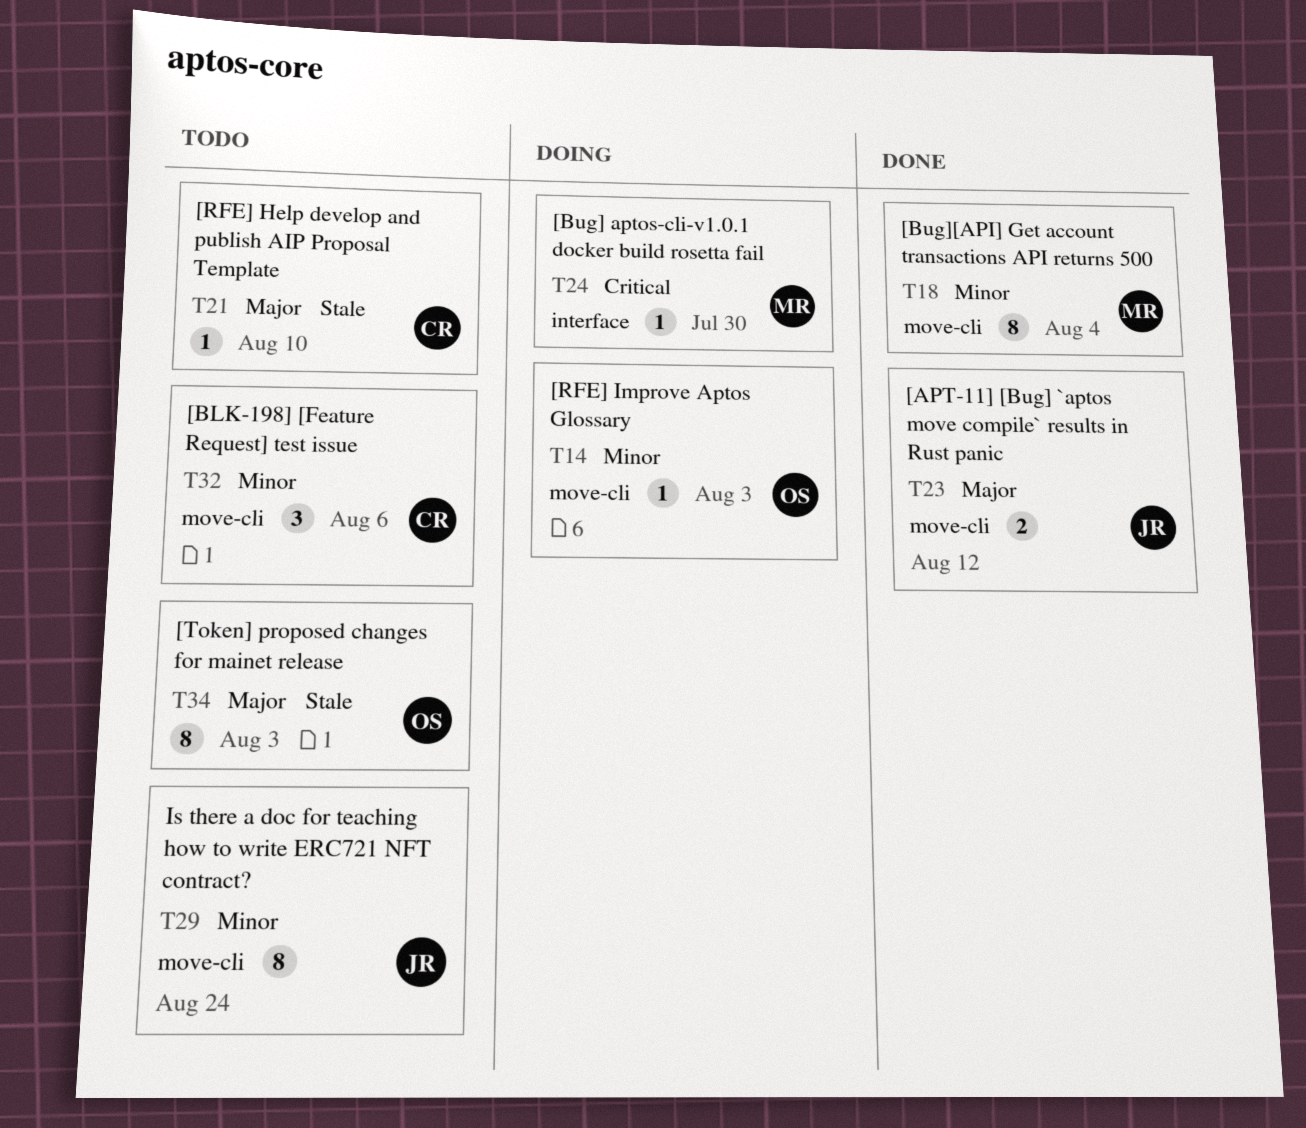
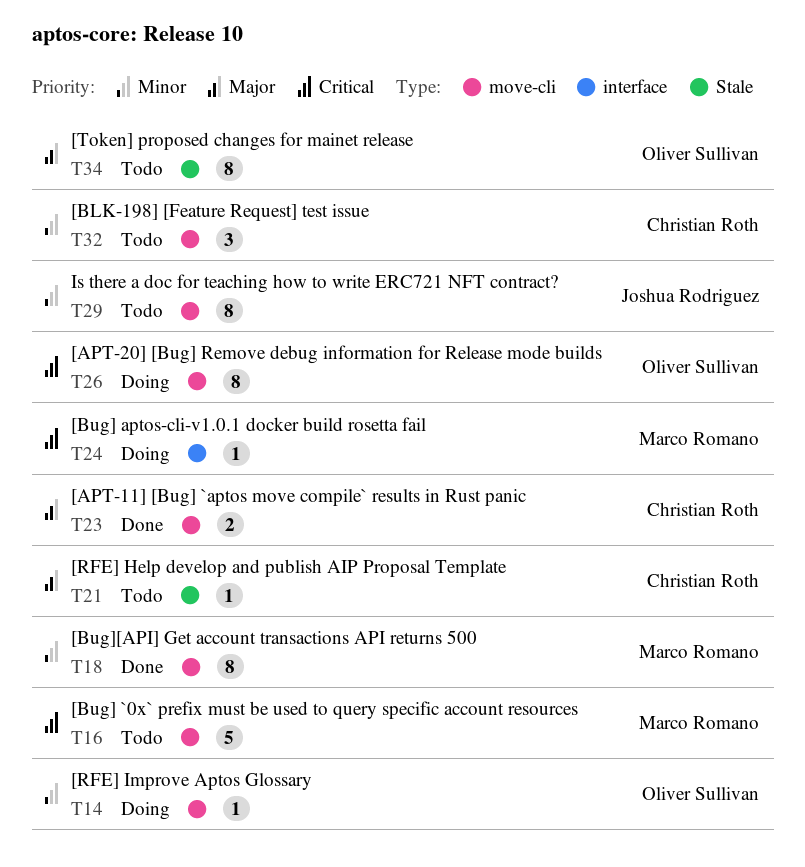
T16: none -> present
T23, owner: Joshua Rodriguez -> Christian Roth
T26: none -> present

